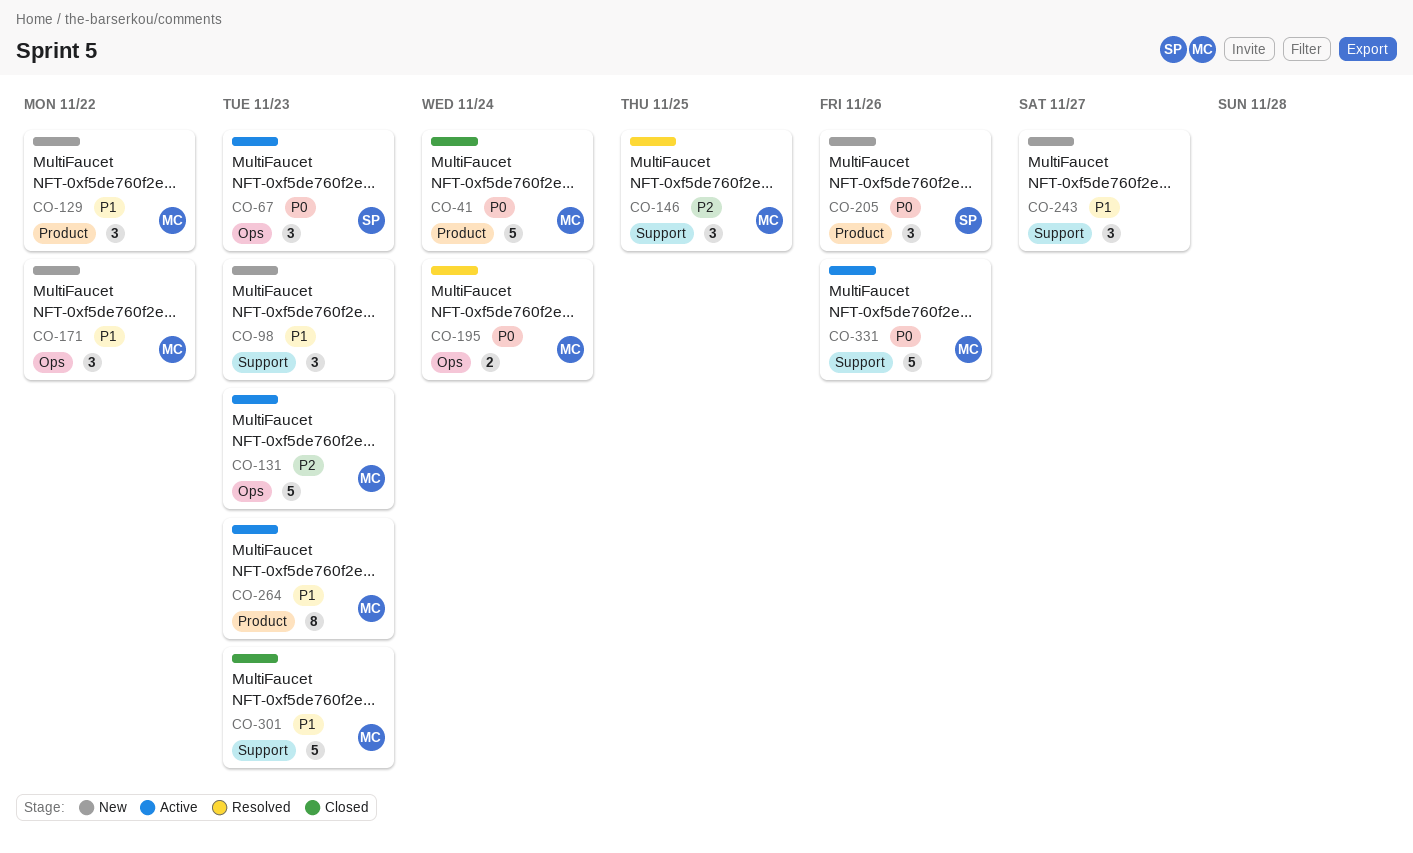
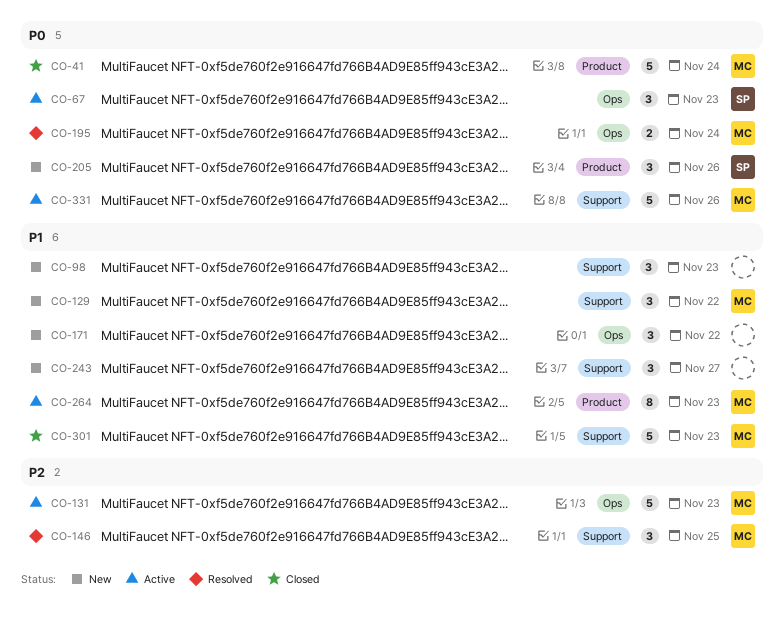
CO-129, label: Product -> Support
CO-171, owner: MC -> none

